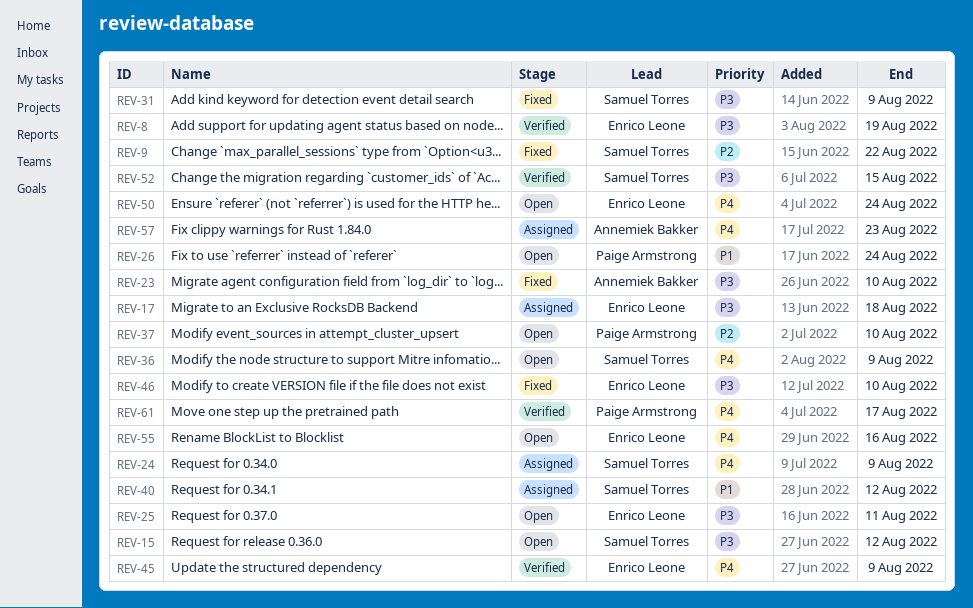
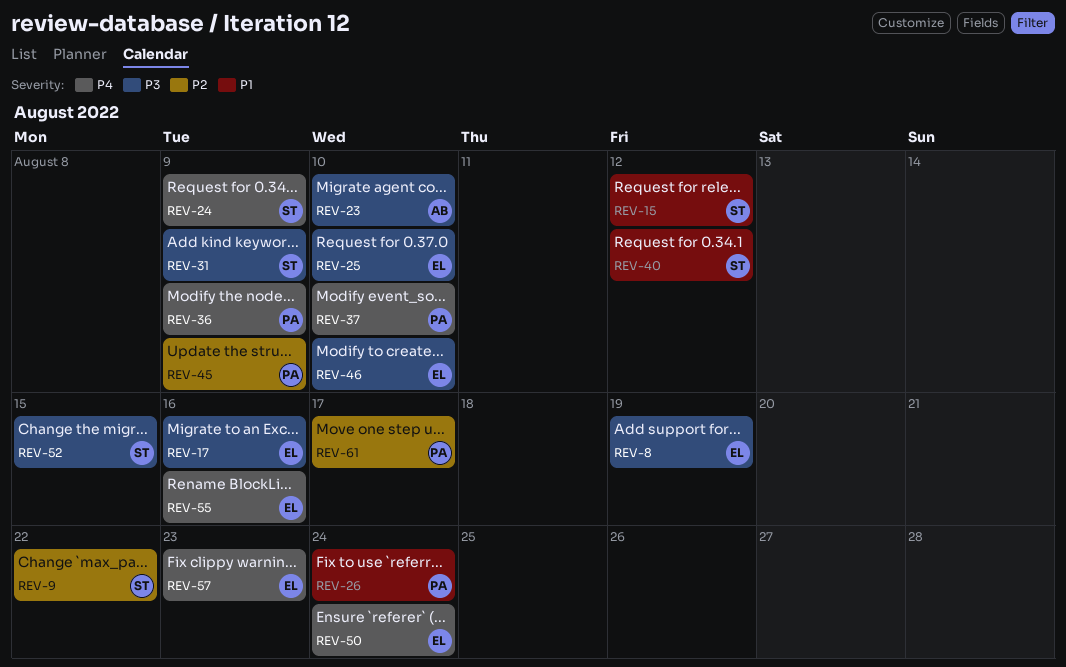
REV-15, priority: P3 -> P1
REV-17, due: Aug 18 -> Aug 16
REV-25, due: Aug 11 -> Aug 10
REV-36, owner: Samuel Torres -> Paige Armstrong
REV-37, priority: P2 -> P4
REV-45, owner: Enrico Leone -> Paige Armstrong
REV-45, priority: P4 -> P2
REV-57, owner: Annemiek Bakker -> Enrico Leone
REV-61, priority: P4 -> P2

